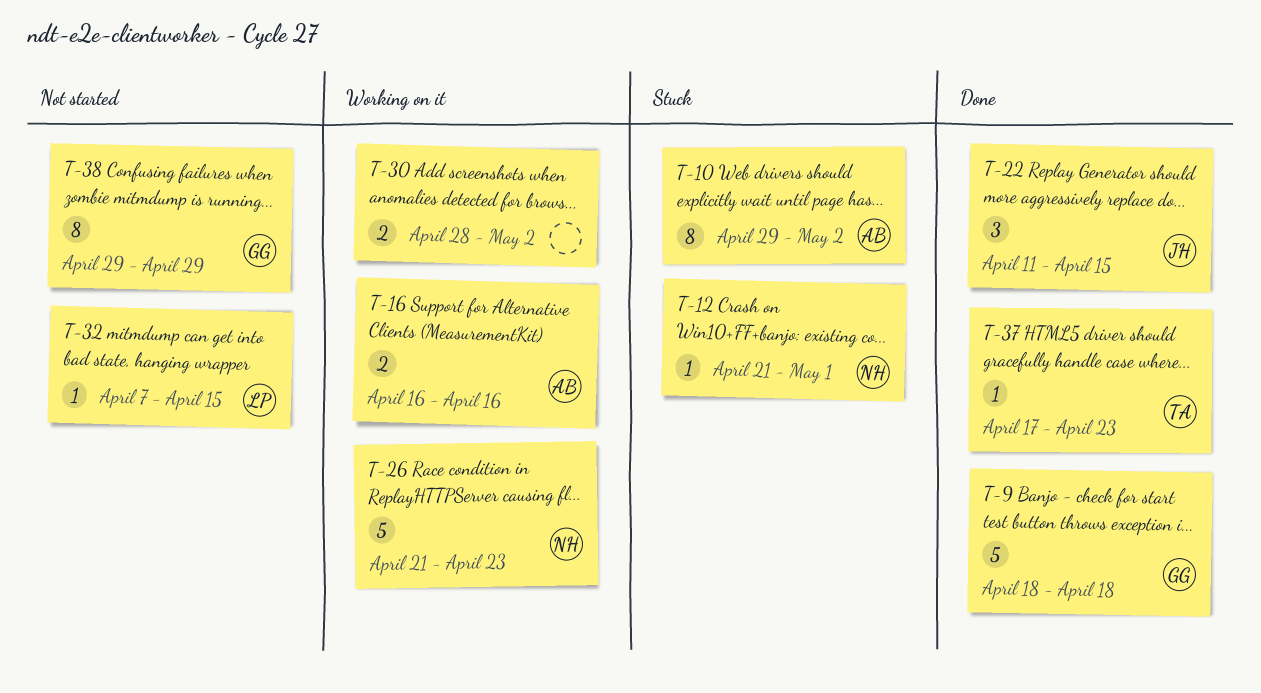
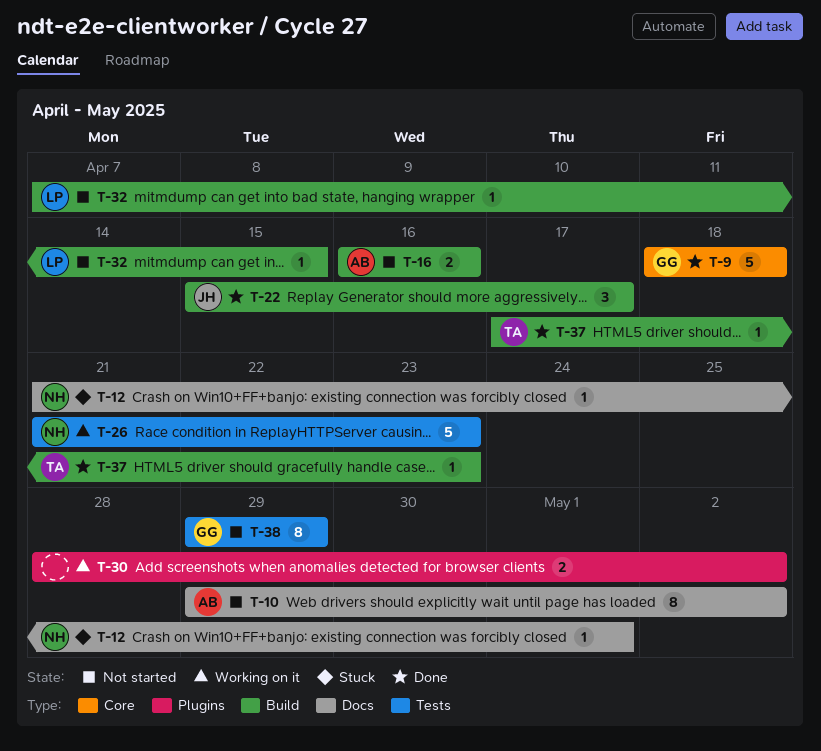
T-10, status: Stuck -> Not started
T-16, status: Working on it -> Not started
T-22, start: Apr 11 -> Apr 15
T-22, due: Apr 15 -> Apr 17

